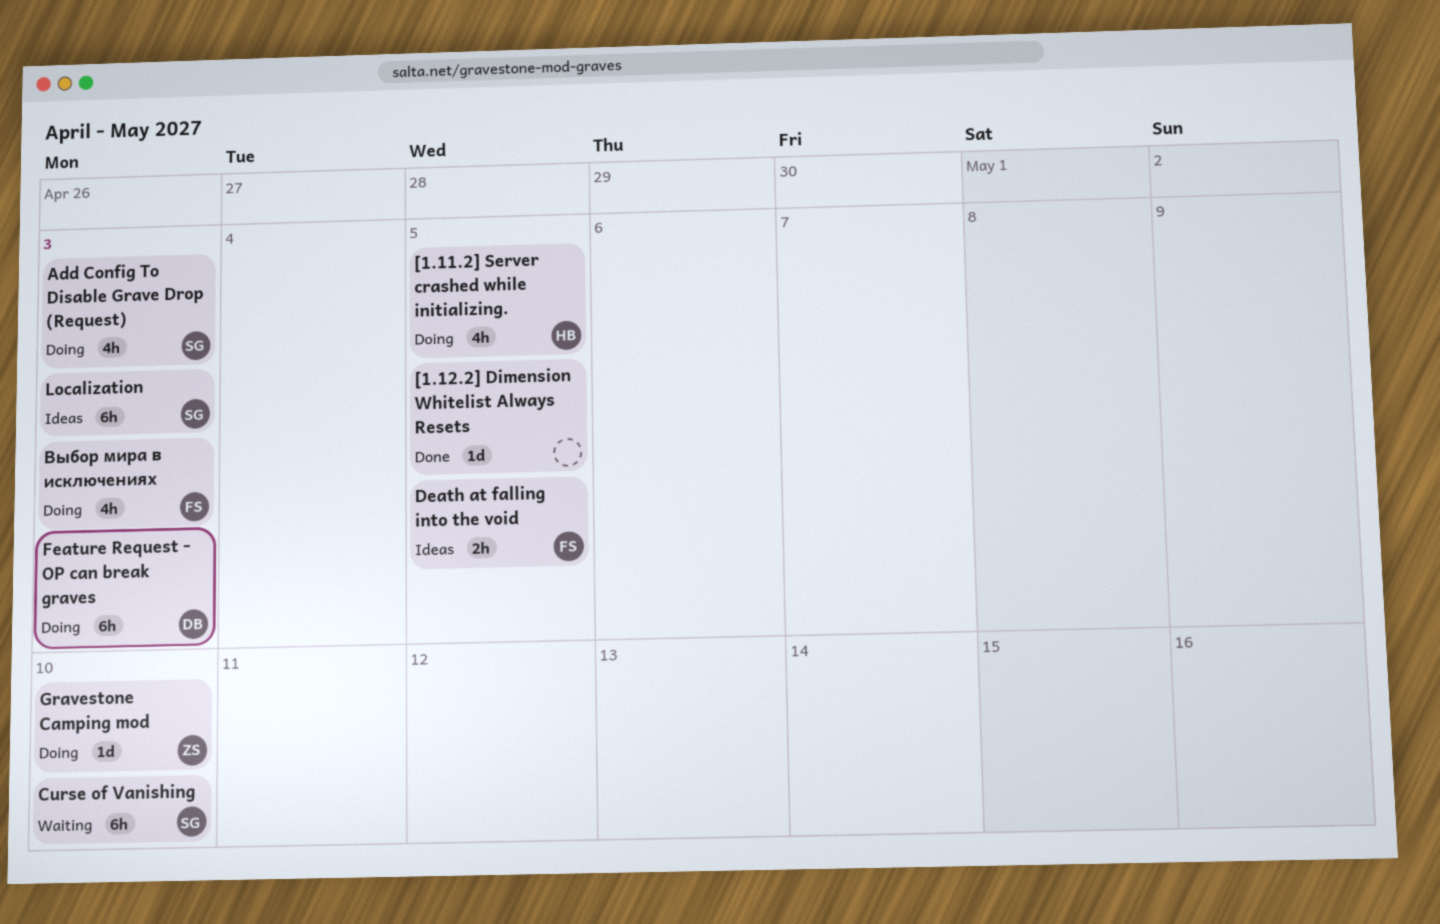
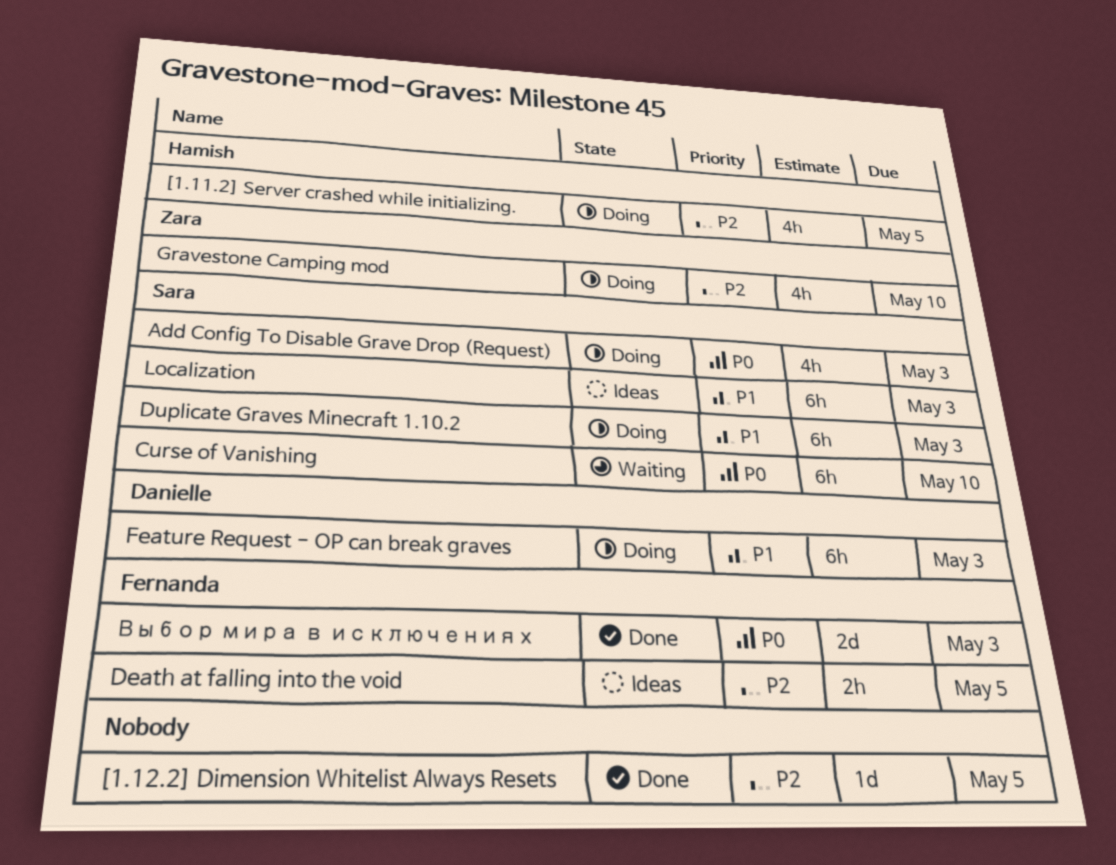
Duplicate Graves Minecraft 1.10.2: none -> present
Gravestone Camping mod, estimate: 1d -> 4h
Выбор мира в исключениях, status: Doing -> Done
Выбор мира в исключениях, estimate: 4h -> 2d

